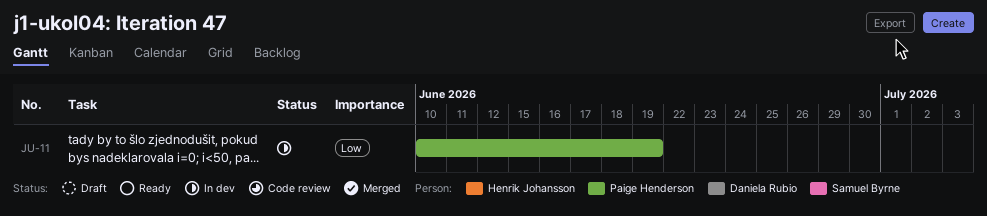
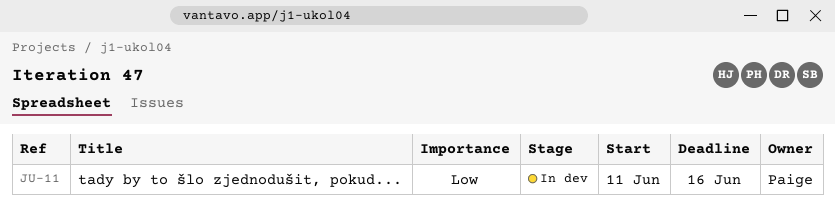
JU-11, start: Jun 10 -> Jun 11
JU-11, due: Jun 19 -> Jun 16

